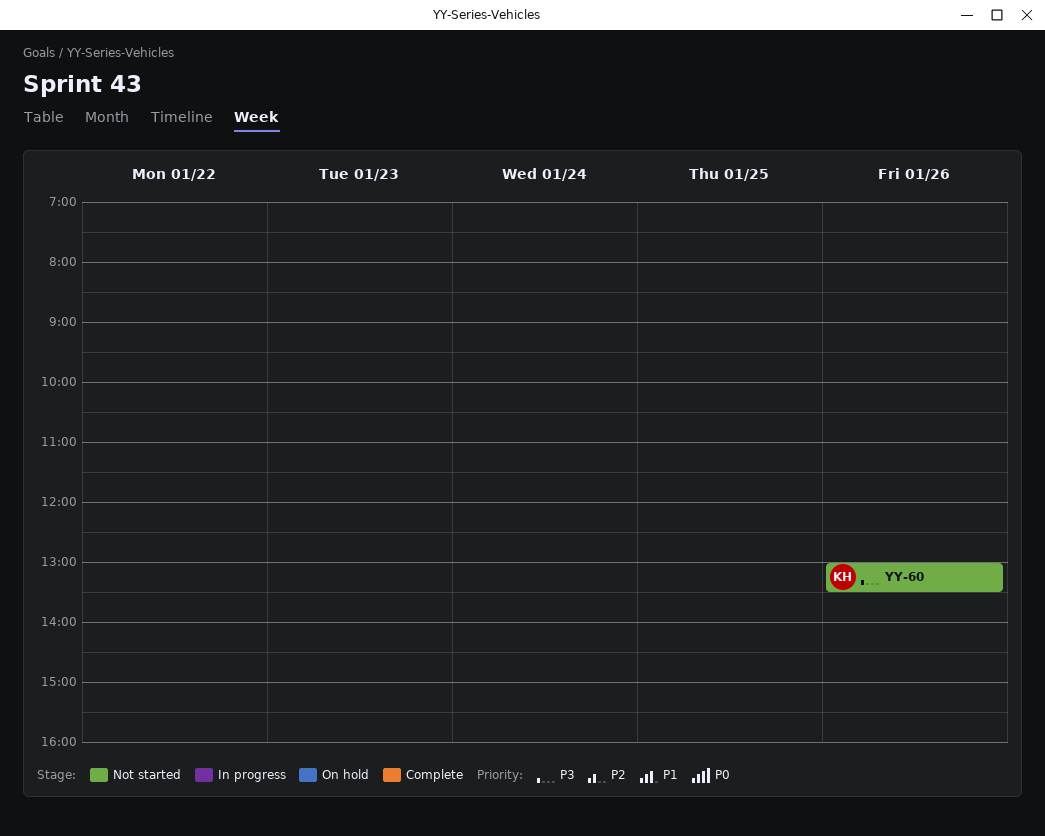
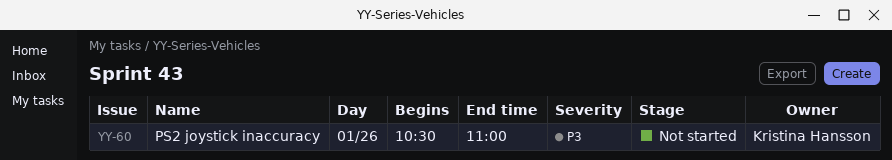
YY-60, begins: 13:00 -> 10:30
YY-60, ends: 13:30 -> 11:00

